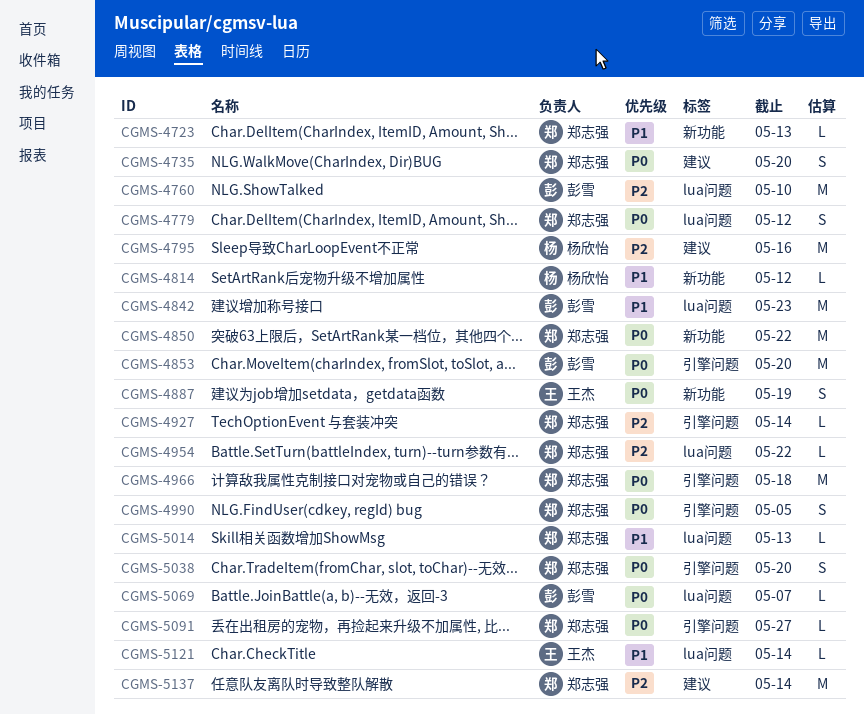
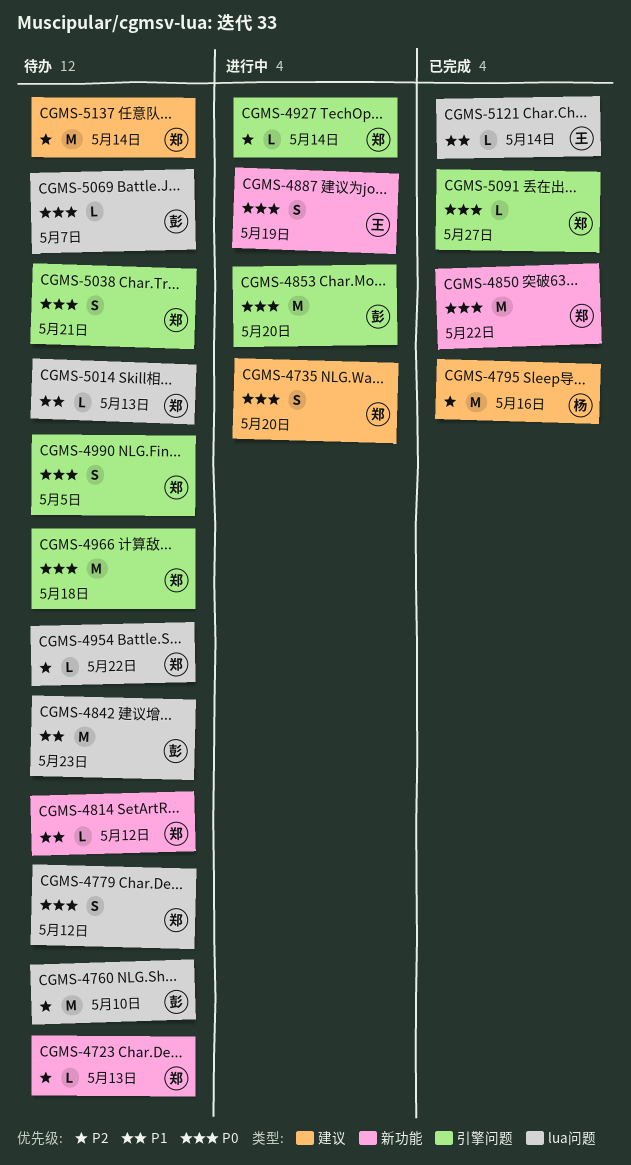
CGMS-4723, priority: P1 -> P2
CGMS-4814, owner: 杨欣怡 -> 郑志强
CGMS-5038, due: May 20 -> May 21

